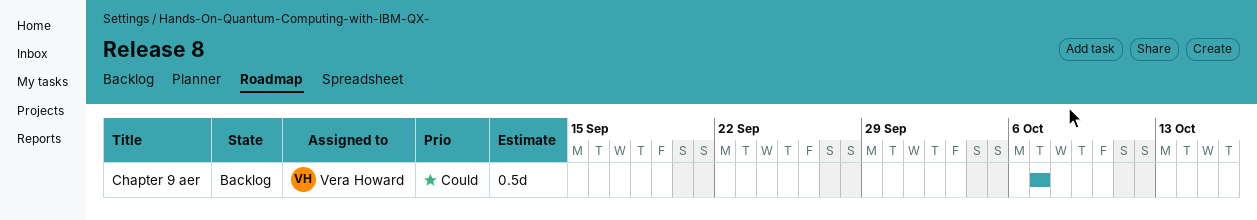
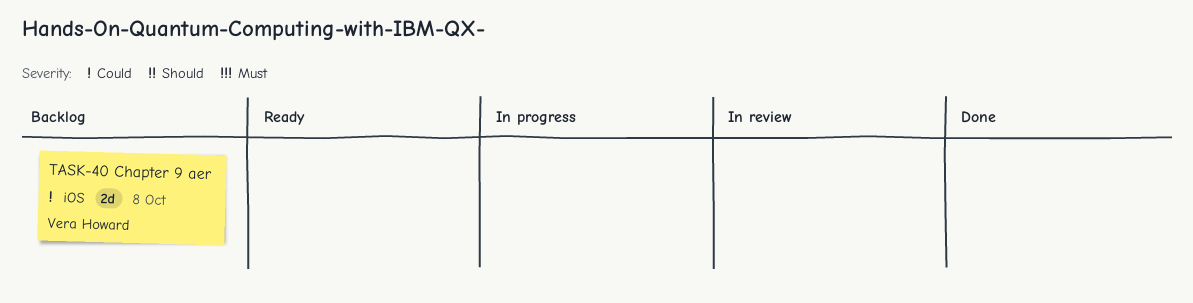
Chapter 9 aer, estimate: 0.5d -> 2d
Chapter 9 aer, due: Oct 7 -> Oct 8

